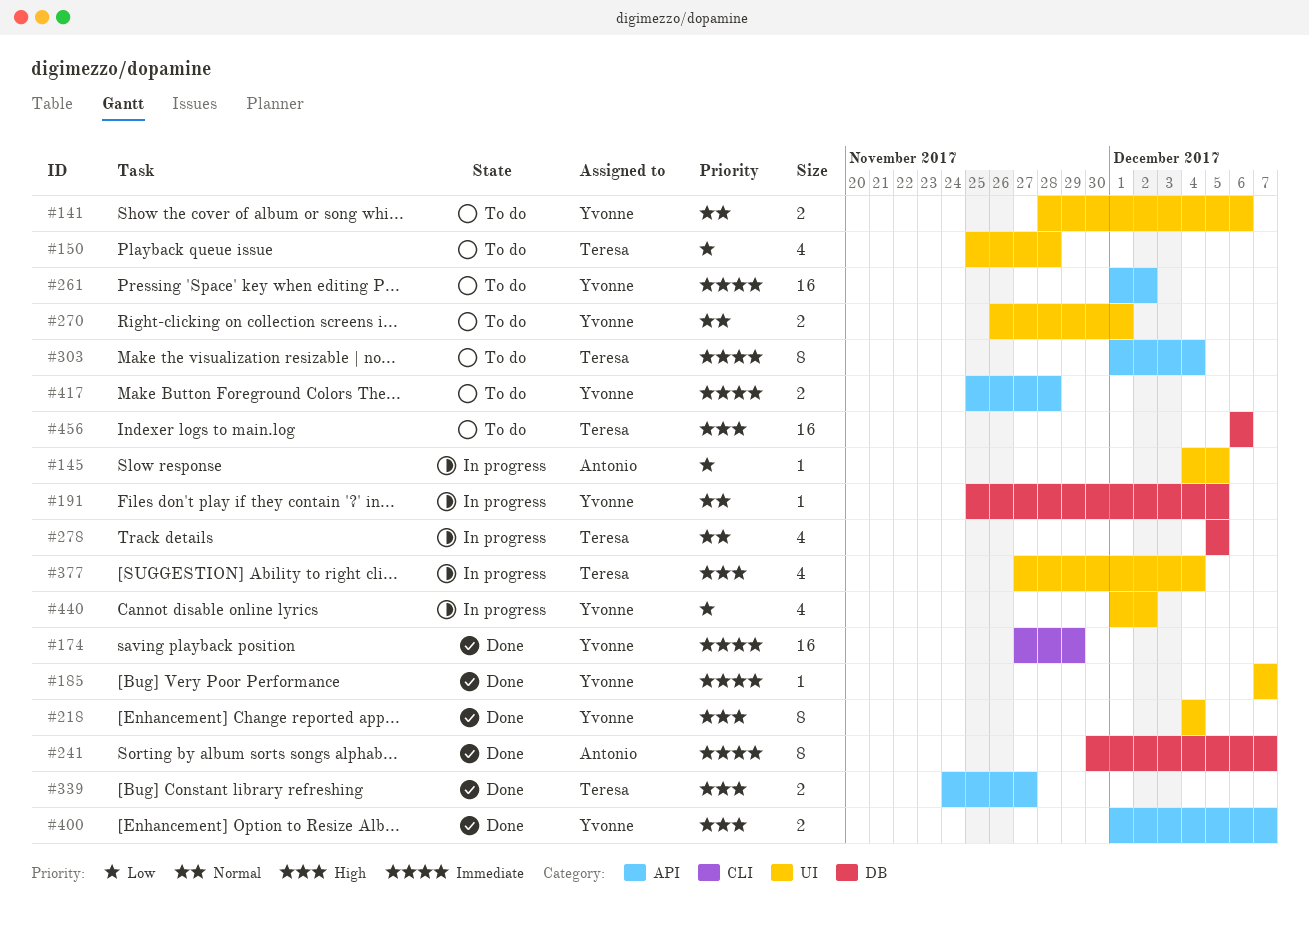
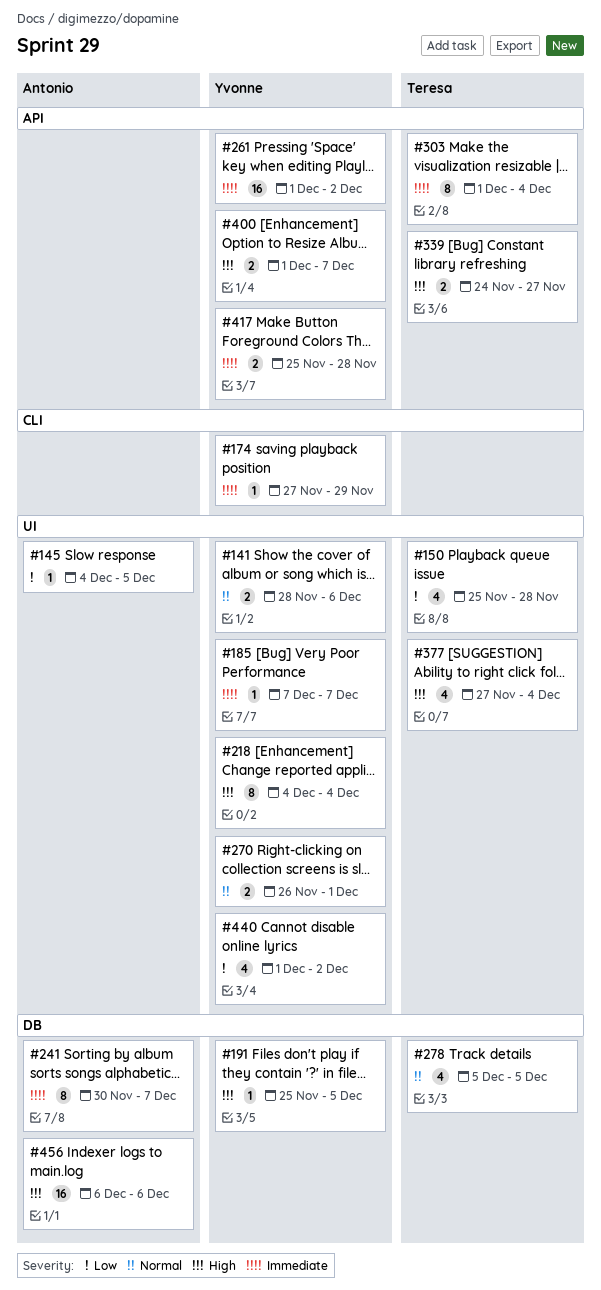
#174, estimate: 16 -> 1
#191, priority: Normal -> High
#456, owner: Teresa -> Antonio

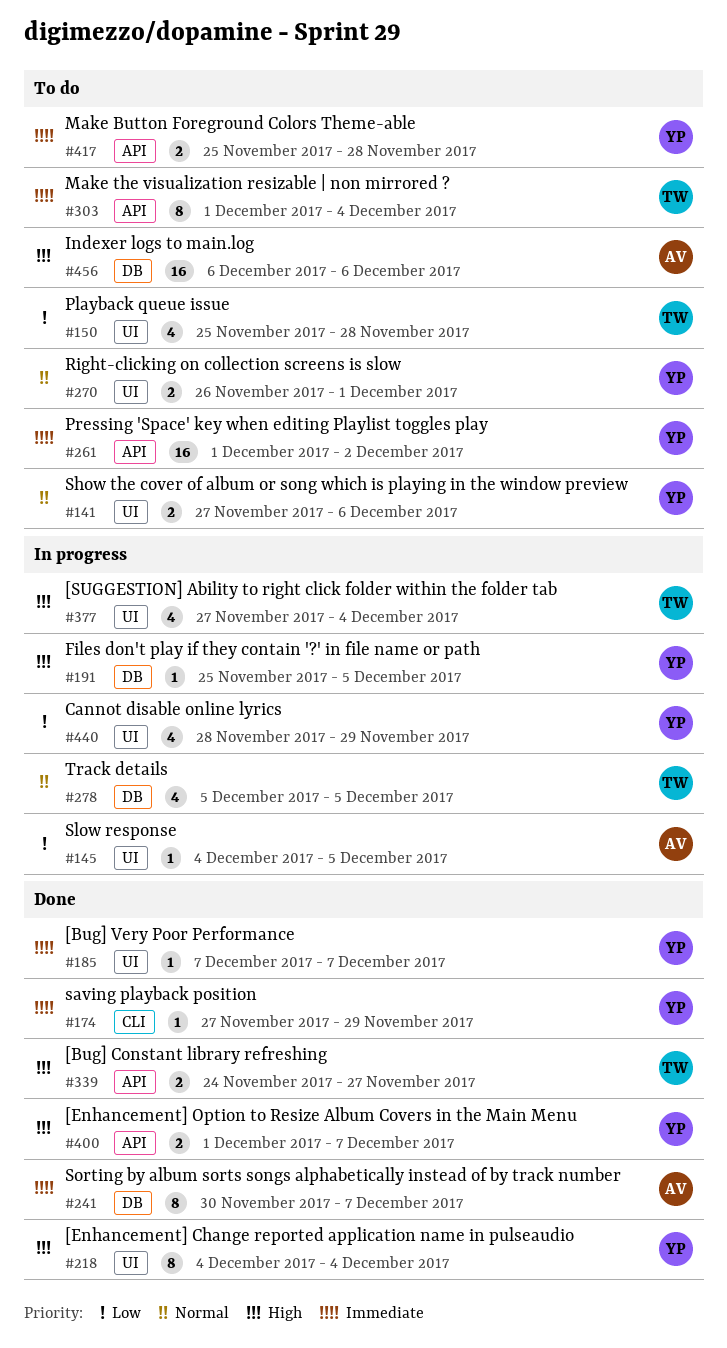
#141, start: Nov 28 -> Nov 27
#440, start: Dec 1 -> Nov 28
#440, due: Dec 2 -> Nov 29

